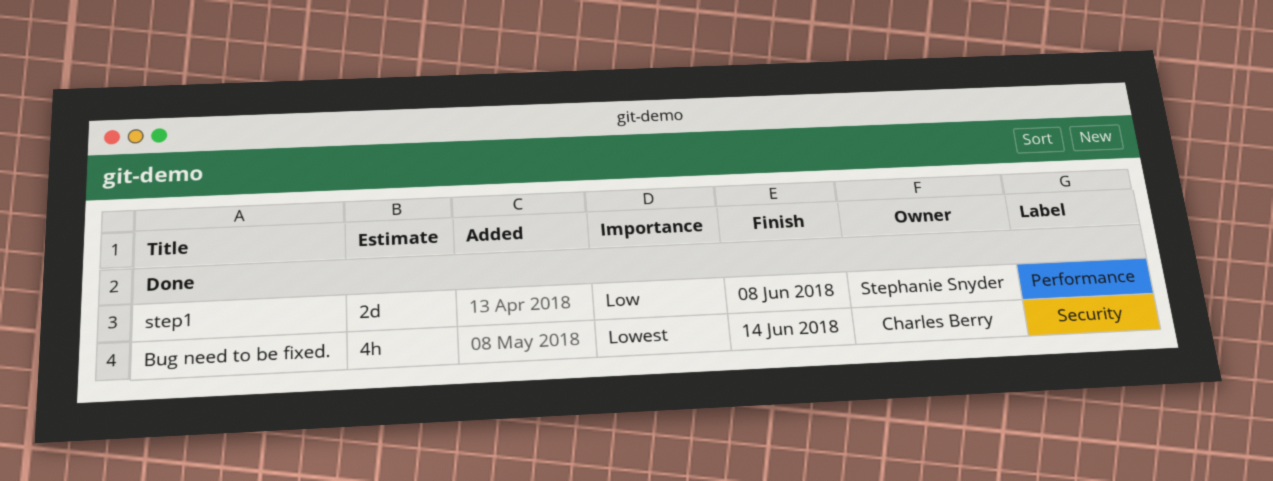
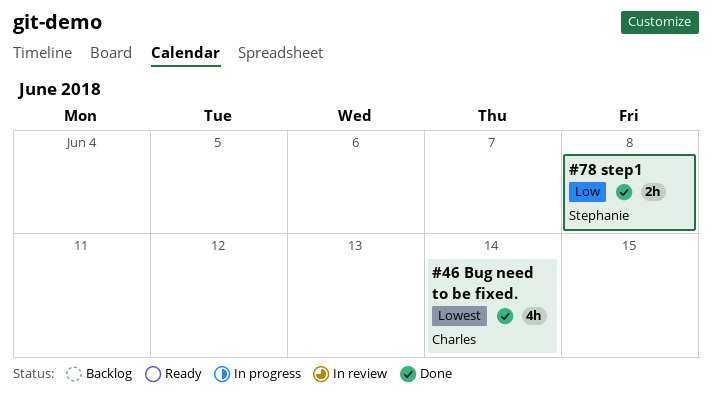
step1, estimate: 2d -> 2h

